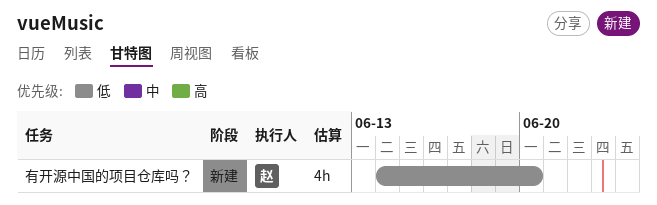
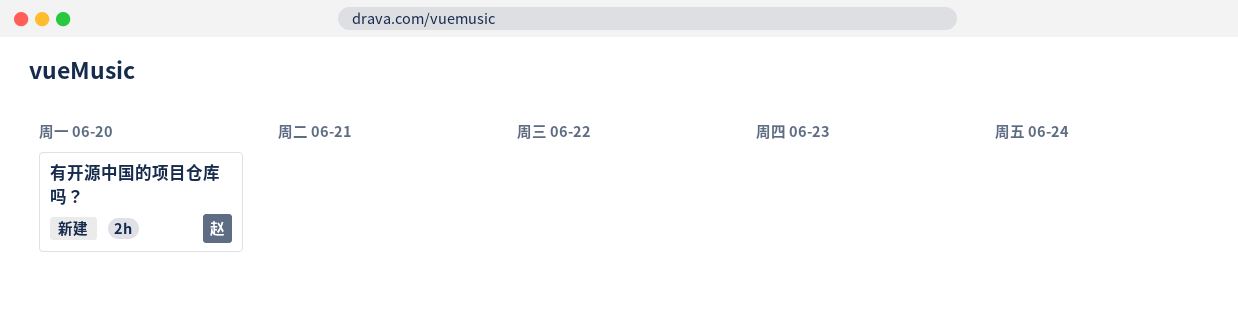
有开源中国的项目仓库吗？, estimate: 4h -> 2h

